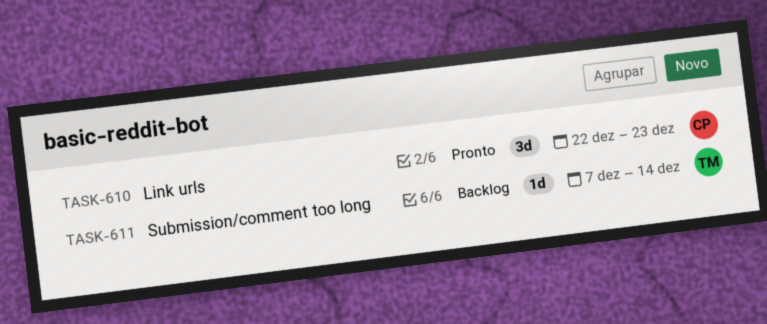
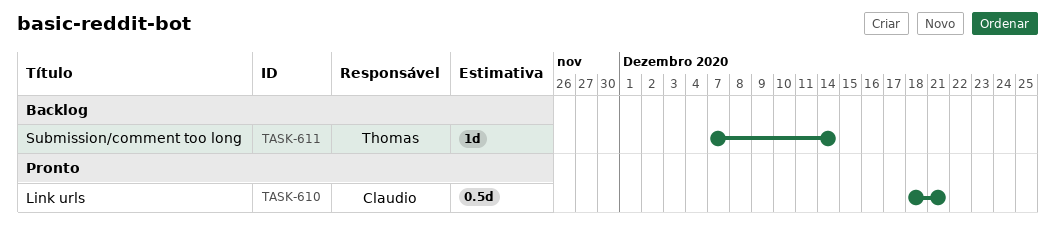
TASK-610, estimate: 3d -> 0.5d
TASK-610, start: Dec 22 -> Dec 18
TASK-610, due: Dec 23 -> Dec 21

